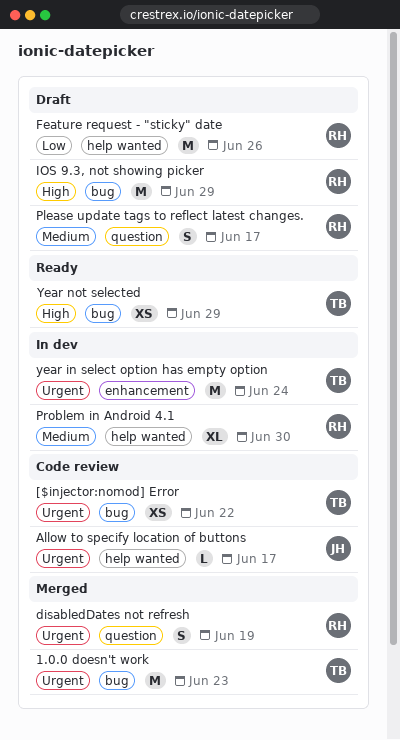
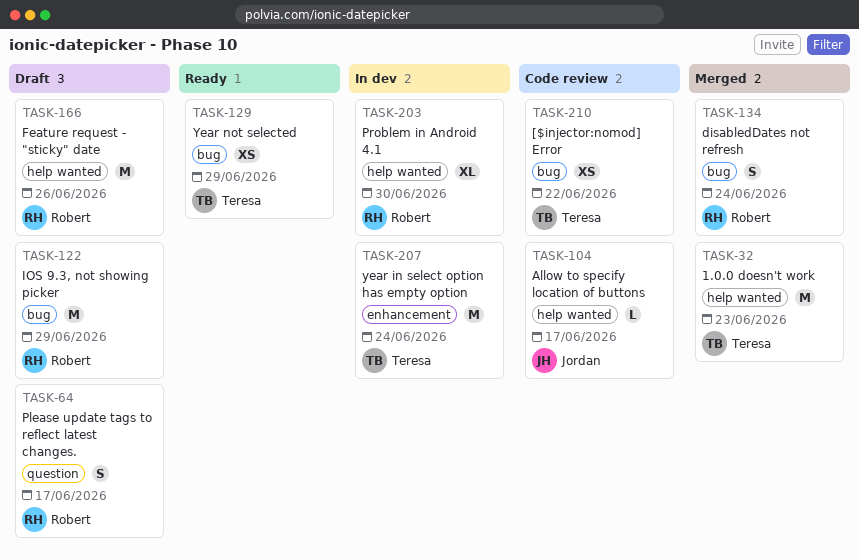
1.0.0 doesn't work, label: bug -> help wanted
disabledDates not refresh, label: question -> bug
disabledDates not refresh, due: Jun 19 -> Jun 24

